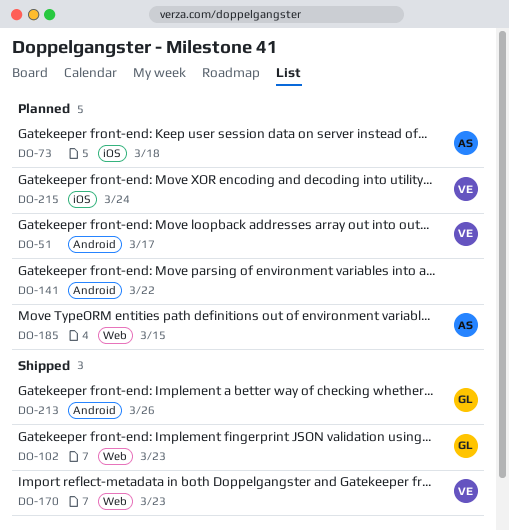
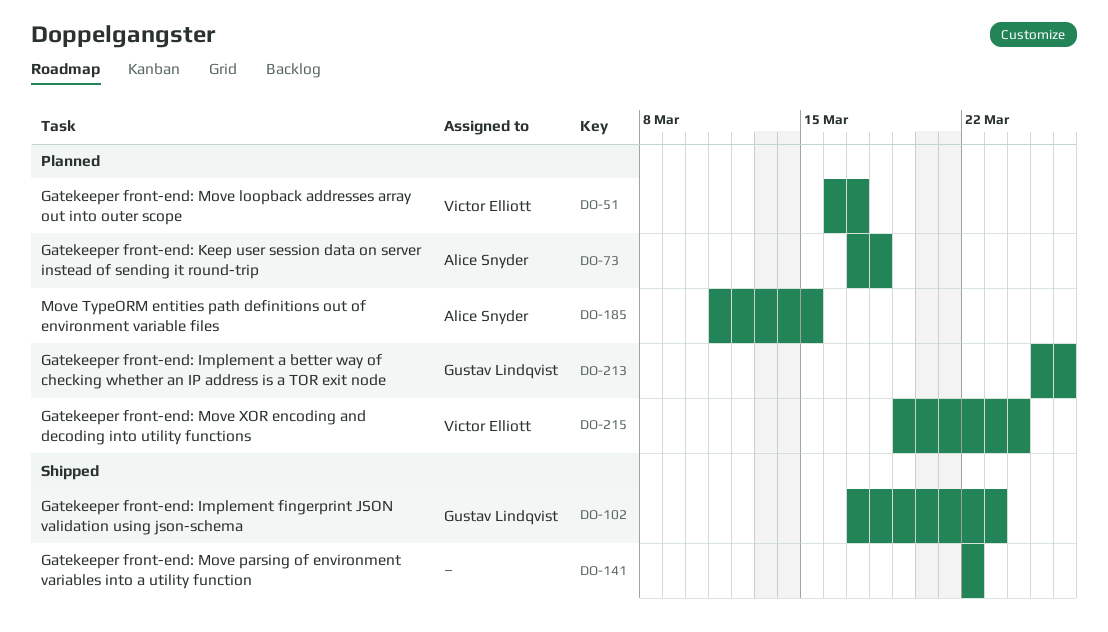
DO-141, status: Planned -> Shipped
DO-170: present -> none
DO-213, status: Shipped -> Planned

